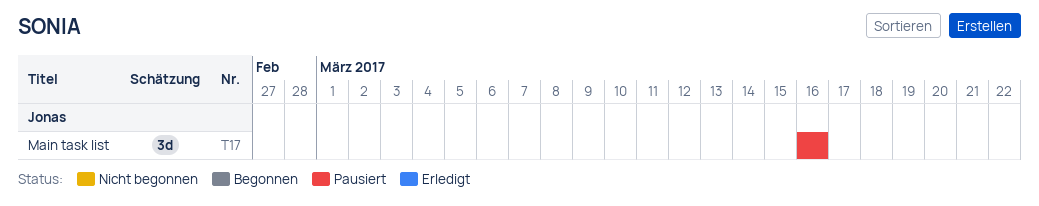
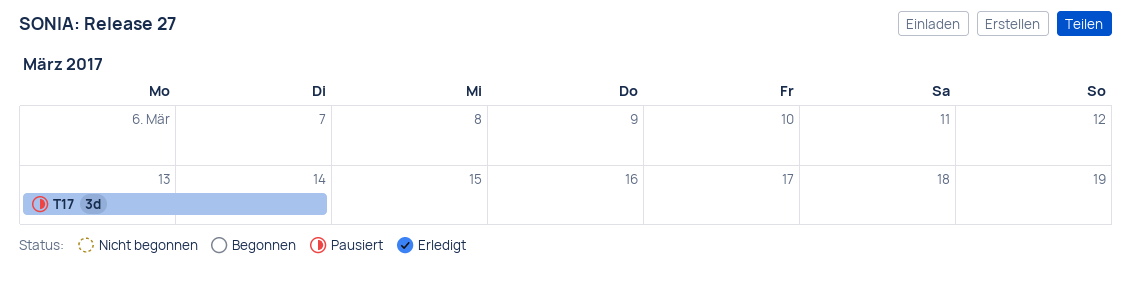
T17, start: Mar 16 -> Mar 13
T17, due: Mar 16 -> Mar 14

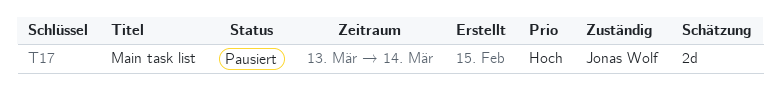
T17, estimate: 3d -> 2d

